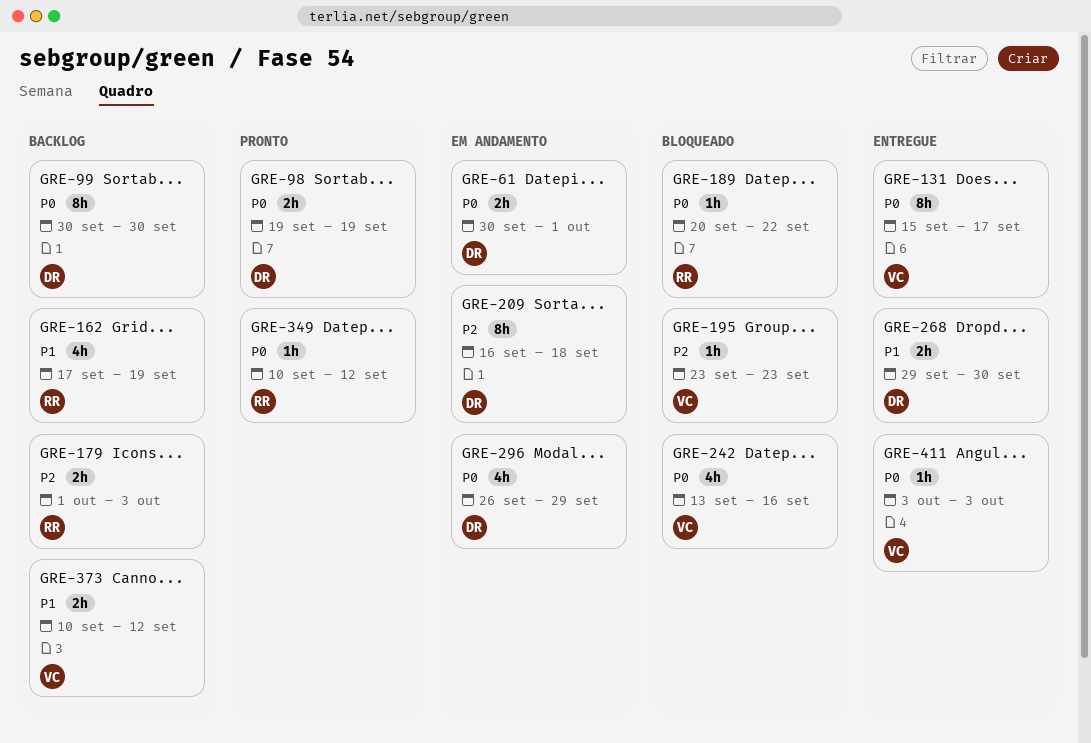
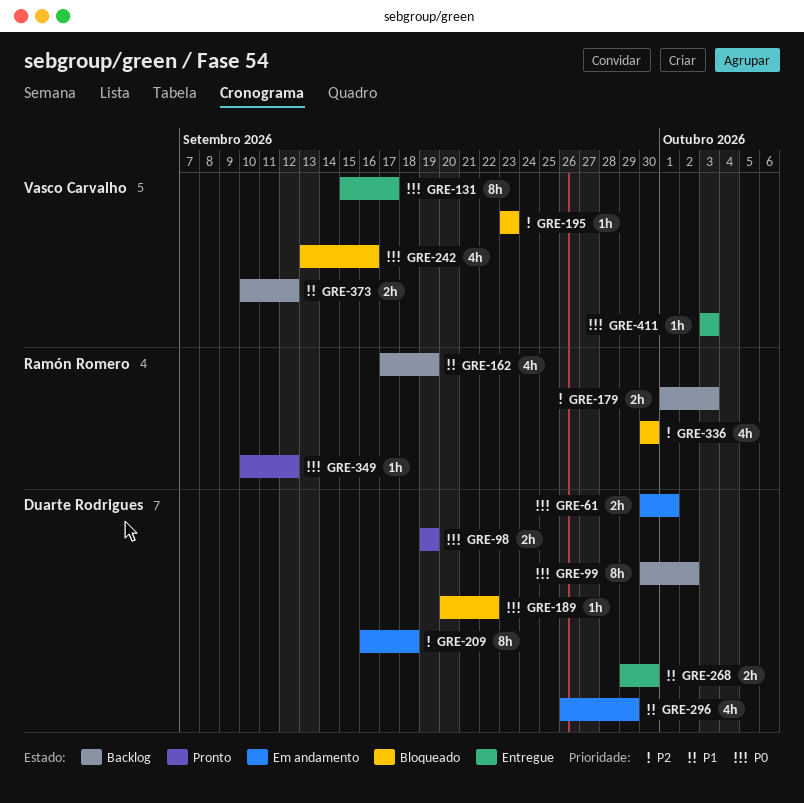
GRE-99, due: Sep 30 -> Oct 2
GRE-189, owner: Ramón Romero -> Duarte Rodrigues
GRE-296, priority: P0 -> P1
GRE-336: none -> present

